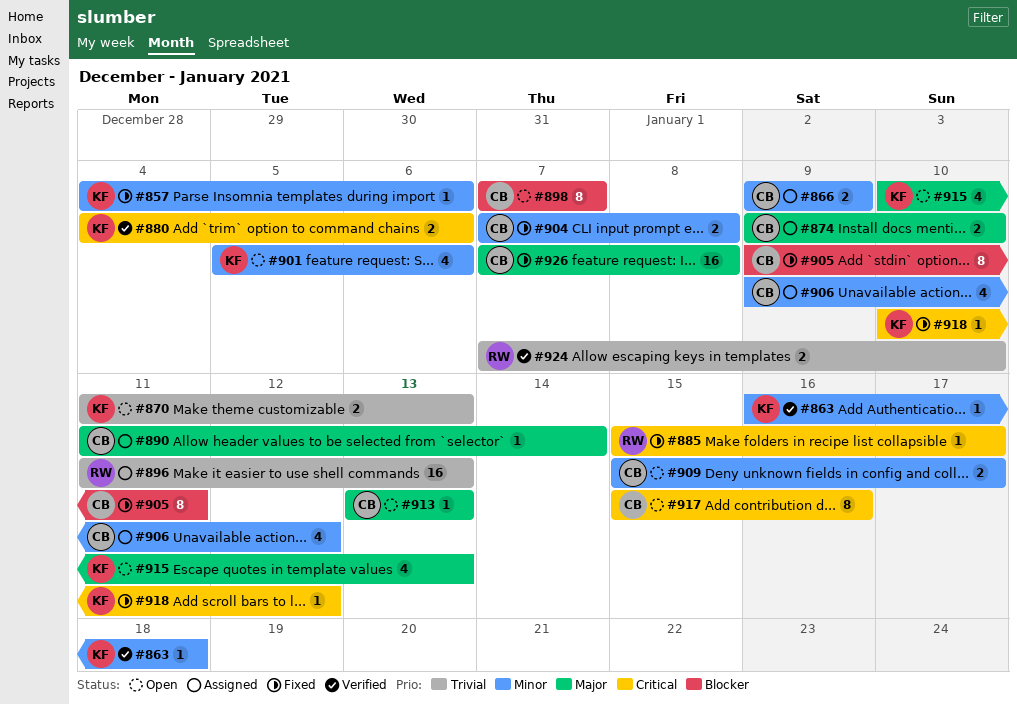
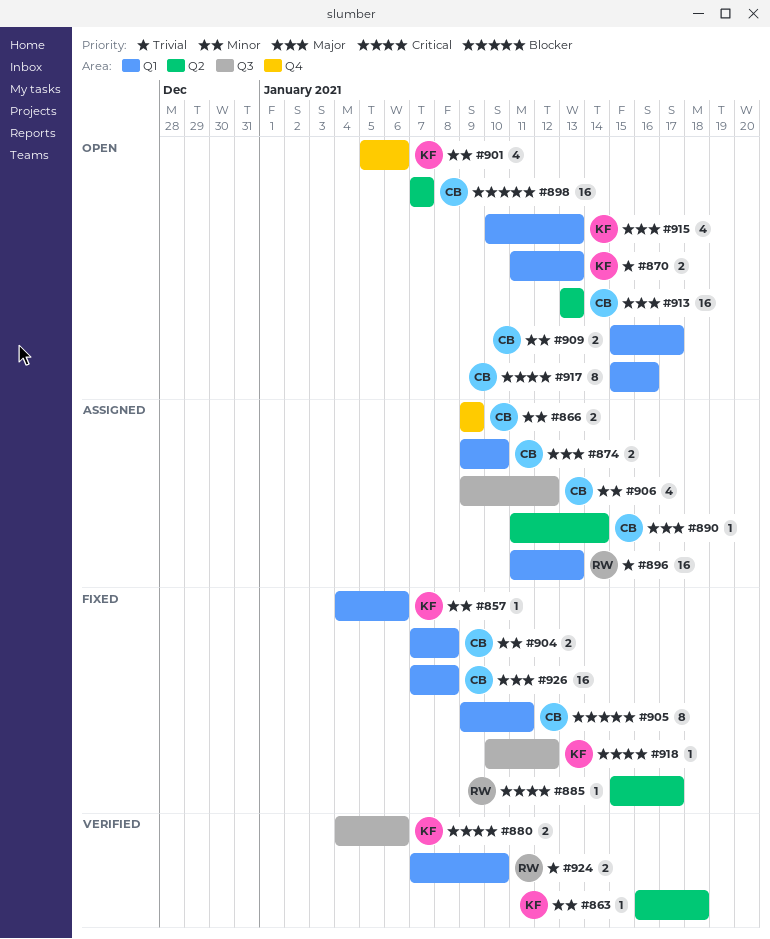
#898, estimate: 8 -> 16
#913, estimate: 1 -> 16

